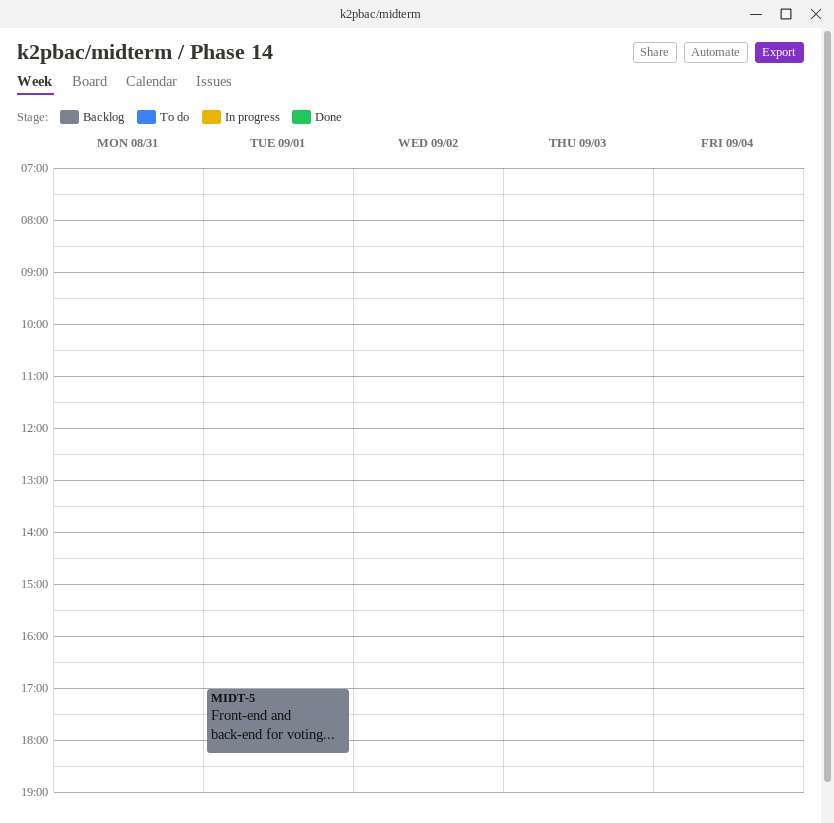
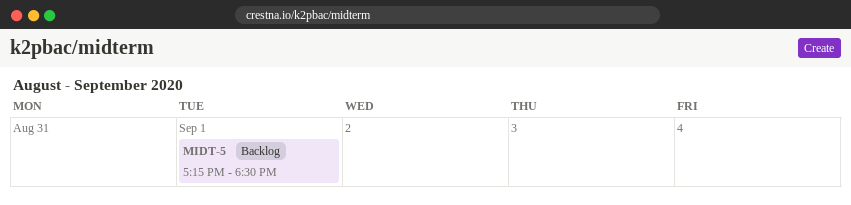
MIDT-5, begins: 17:00 -> 17:15
MIDT-5, ends: 18:15 -> 18:30

